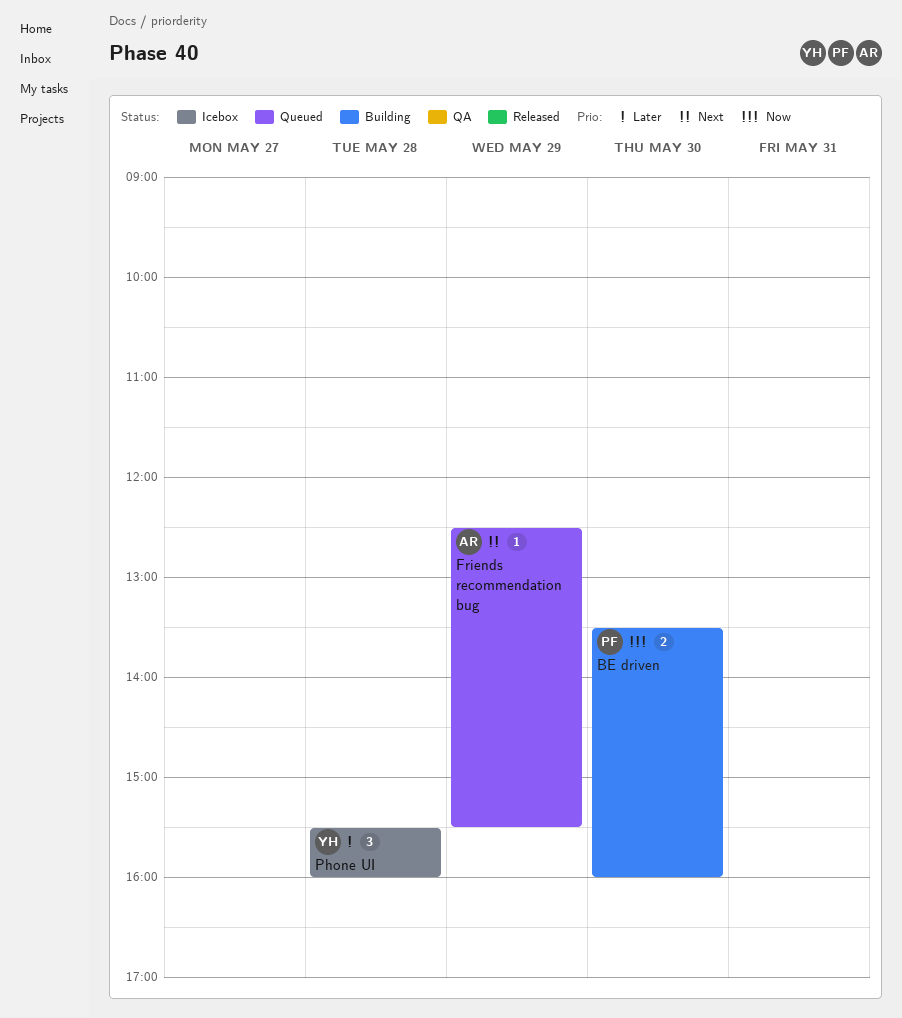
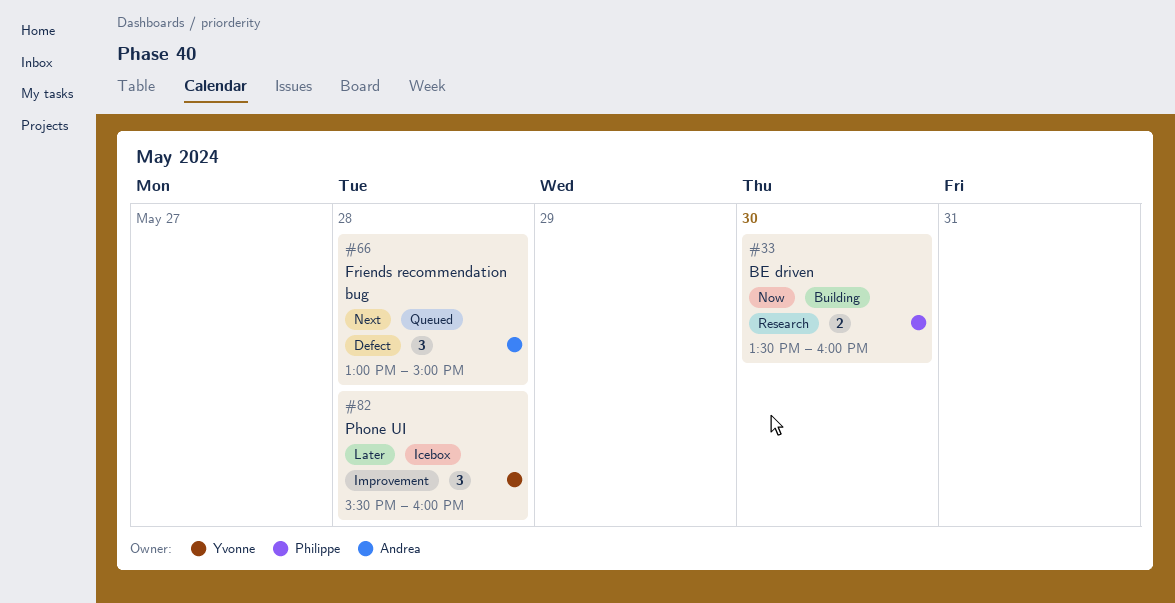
Friends recommendation bug, estimate: 1 -> 3
Friends recommendation bug, day: May 29 -> May 28
Friends recommendation bug, begins: 12:30 -> 13:00
Friends recommendation bug, ends: 15:30 -> 15:00

